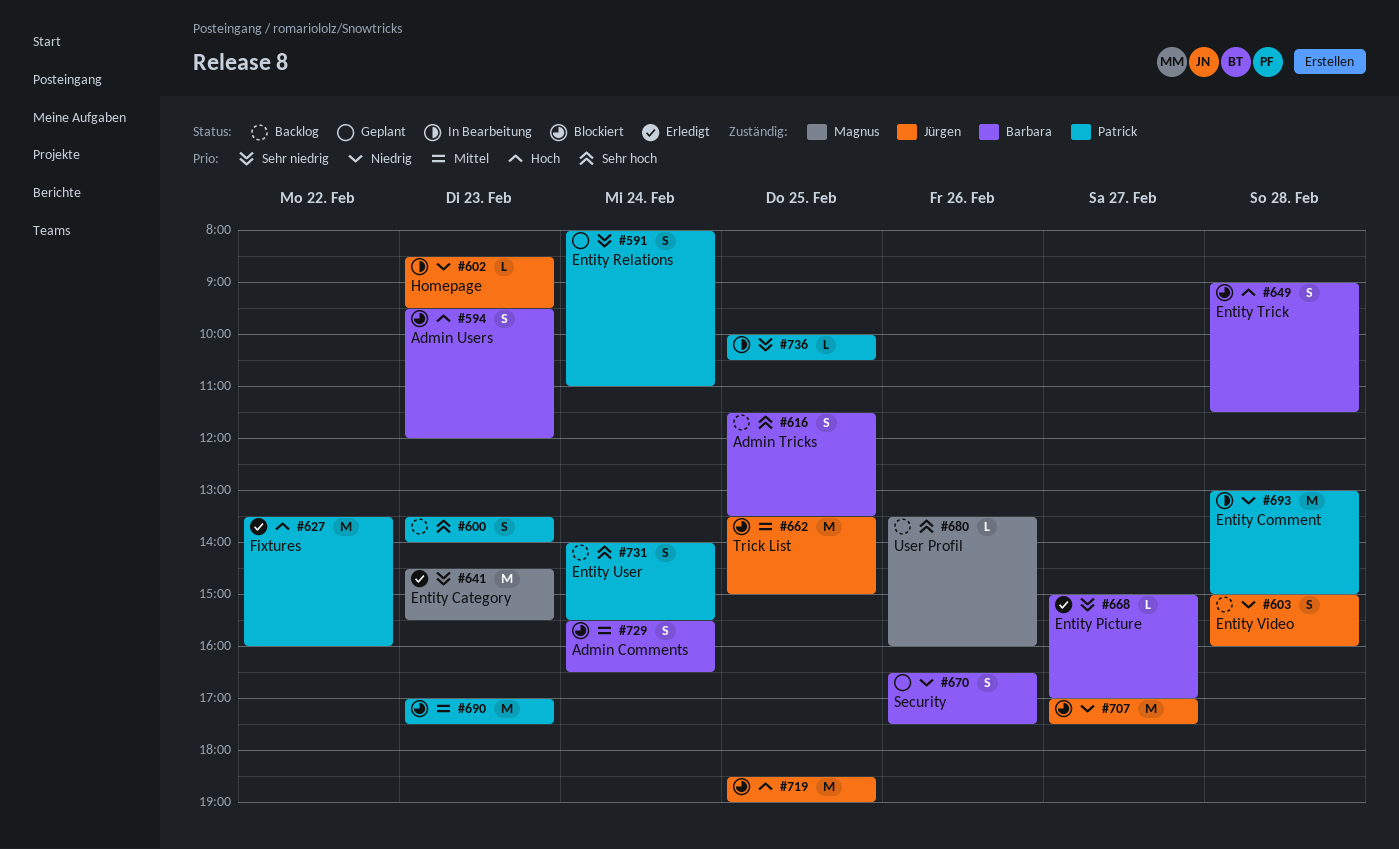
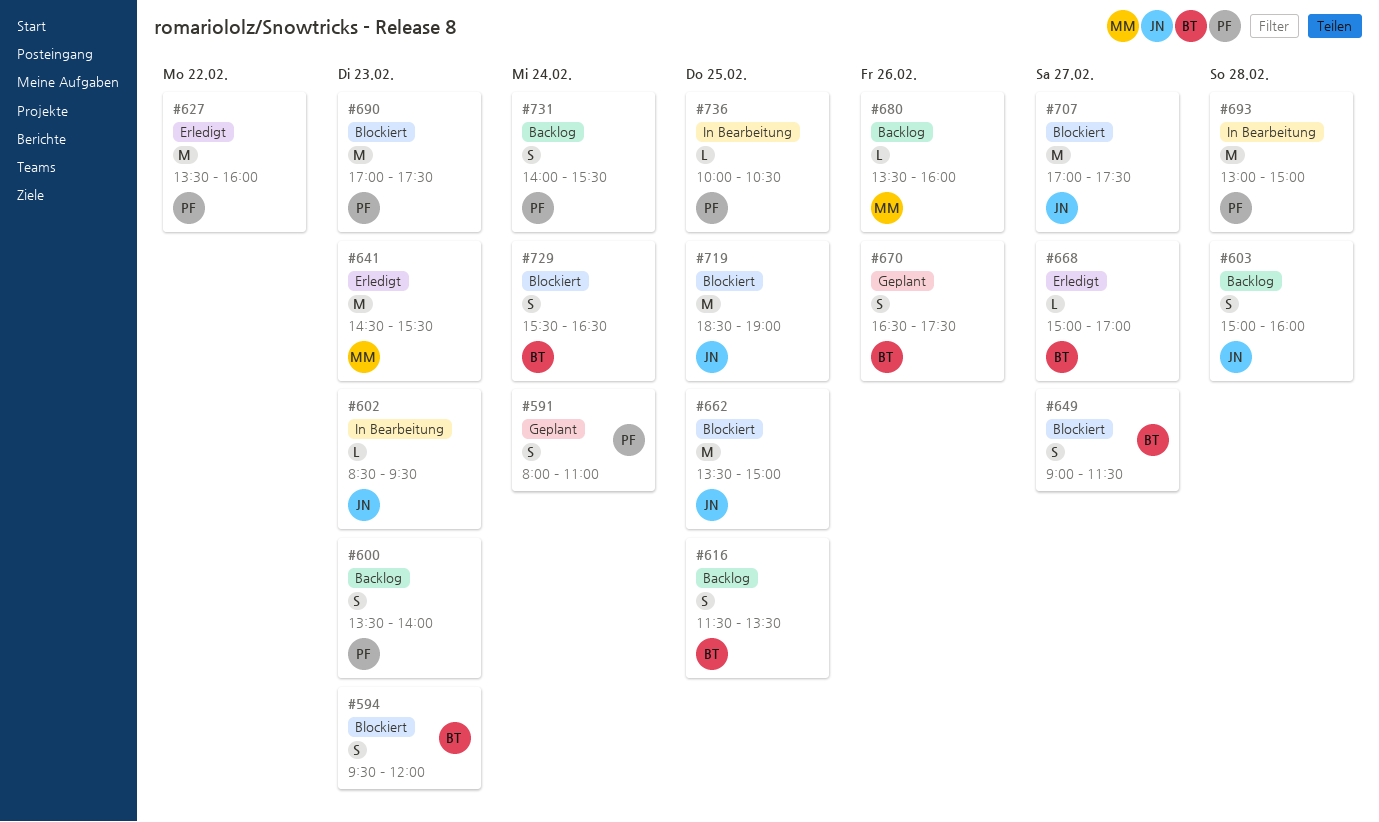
#649, day: Feb 28 -> Feb 27

